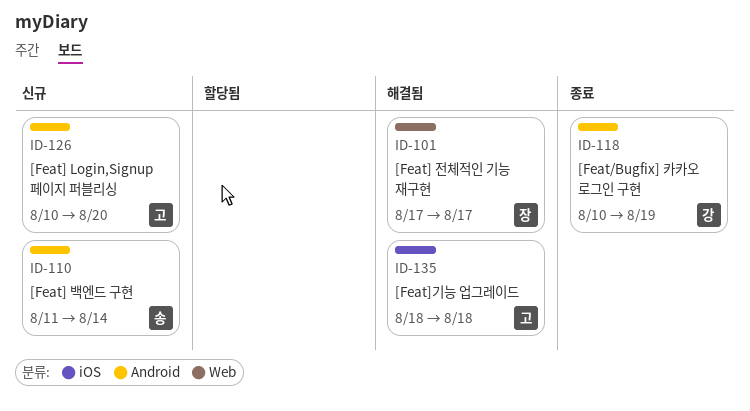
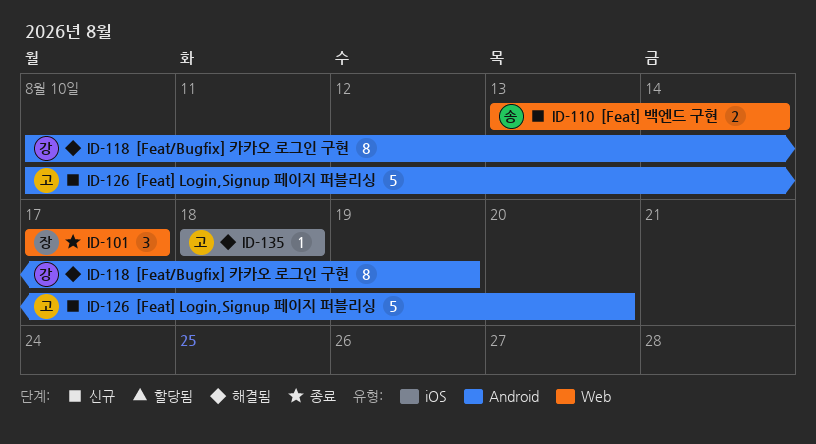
ID-101, status: 해결됨 -> 종료
ID-110, label: Android -> Web
ID-110, start: Aug 11 -> Aug 13
ID-118, status: 종료 -> 해결됨

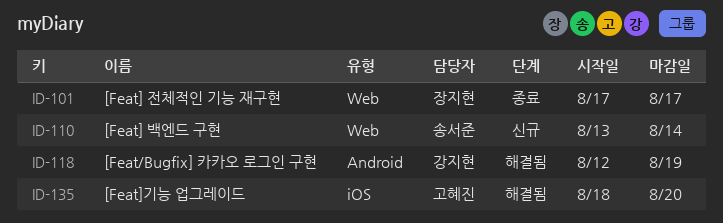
ID-118, start: Aug 10 -> Aug 12
ID-126: present -> none
ID-135, due: Aug 18 -> Aug 20

